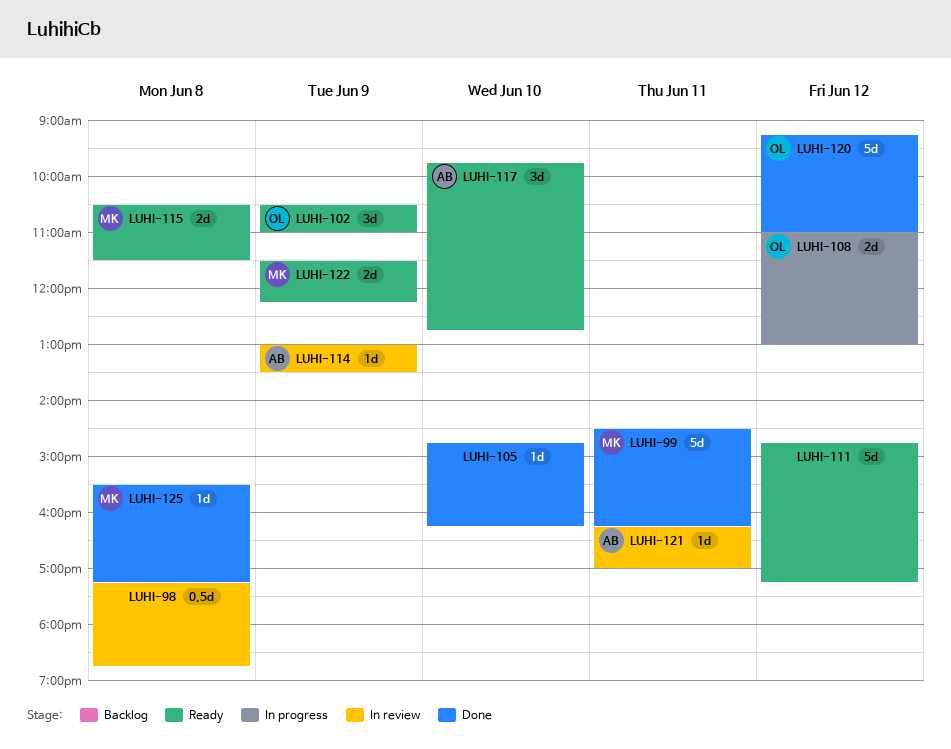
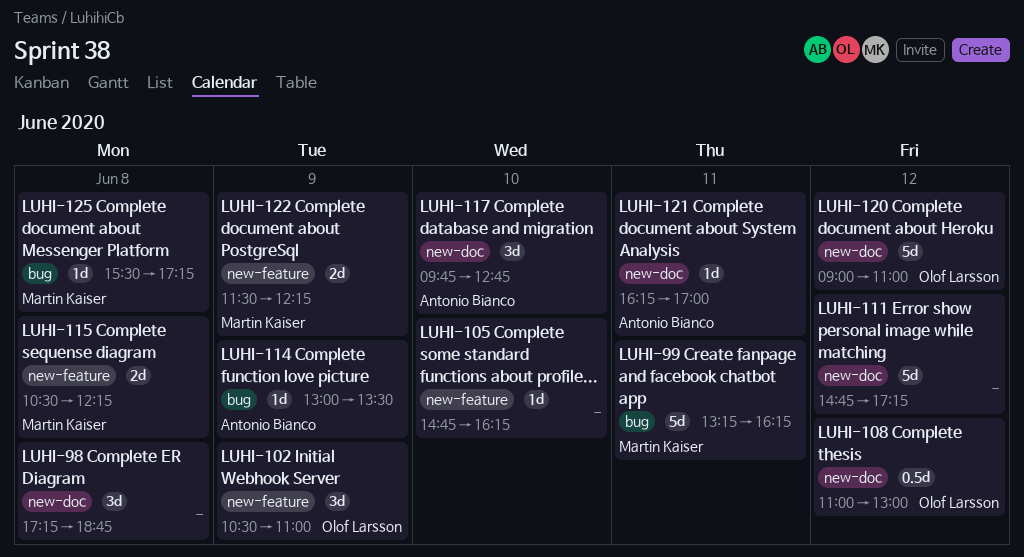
LUHI-98, estimate: 0.5d -> 3d
LUHI-99, begins: 14:30 -> 13:15
LUHI-108, estimate: 2d -> 0.5d
LUHI-115, ends: 11:30 -> 12:15
LUHI-120, begins: 09:15 -> 09:00

